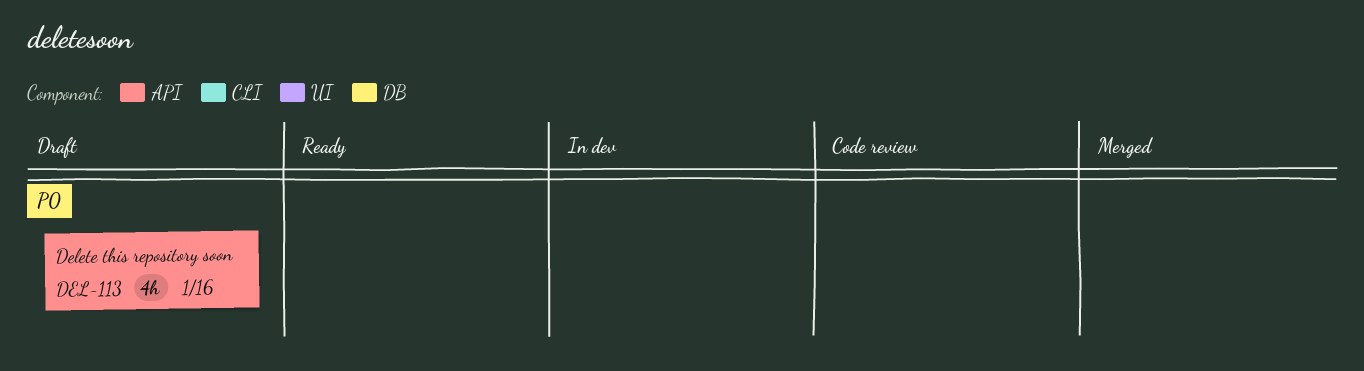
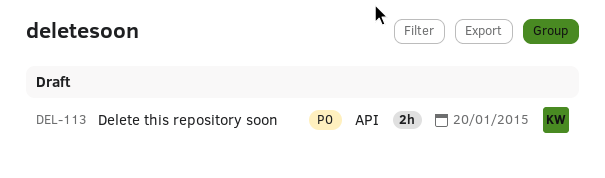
DEL-113, estimate: 4h -> 2h
DEL-113, due: Jan 16 -> Jan 20

